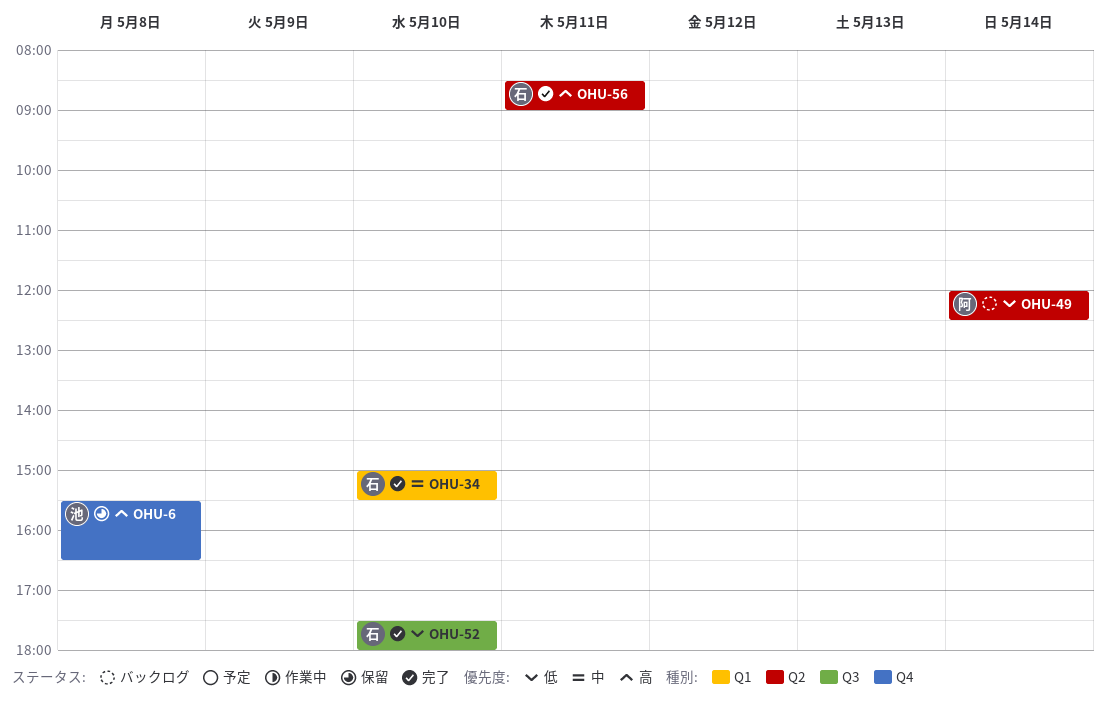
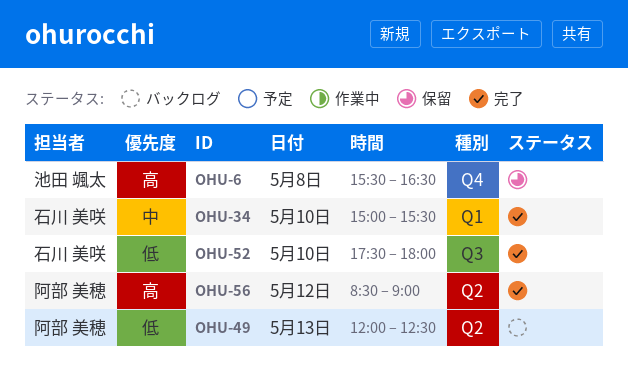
OHU-49, day: May 14 -> May 13
OHU-56, owner: 石川 美咲 -> 阿部 美穂
OHU-56, day: May 11 -> May 12

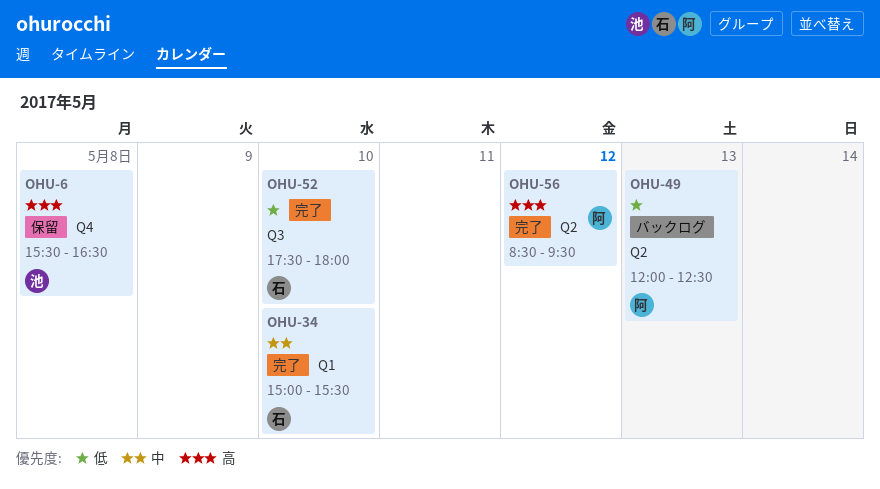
OHU-56, ends: 09:00 -> 09:30

